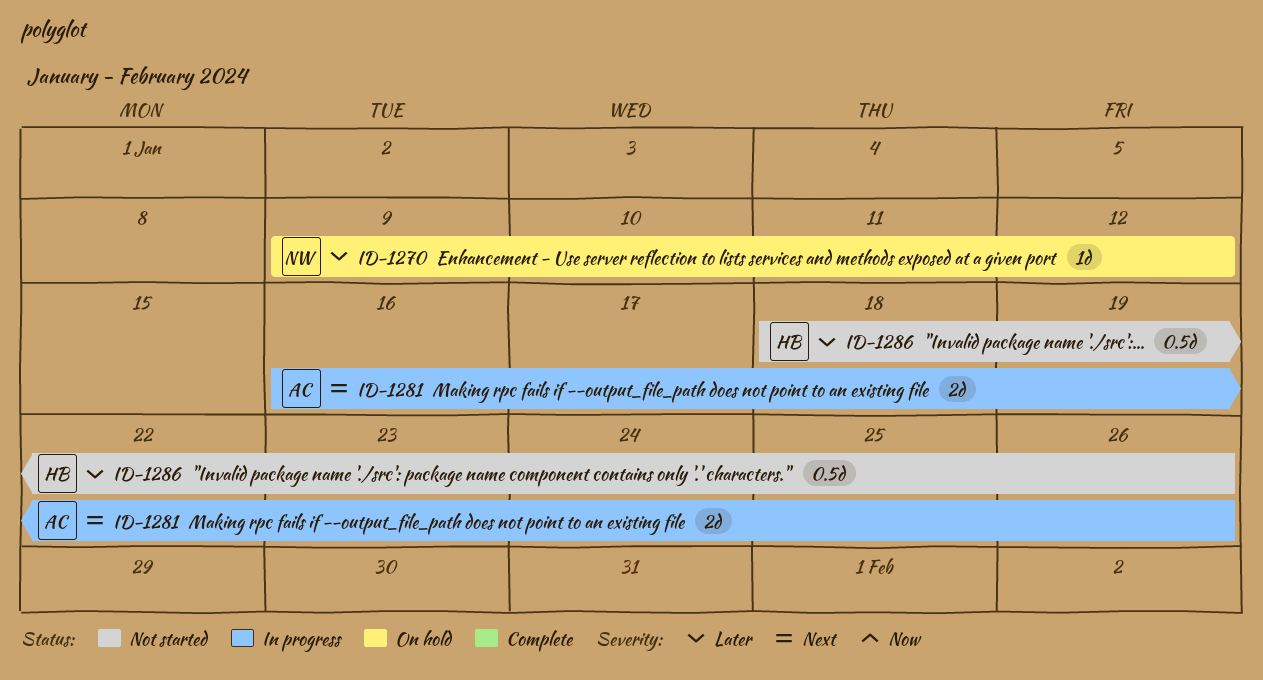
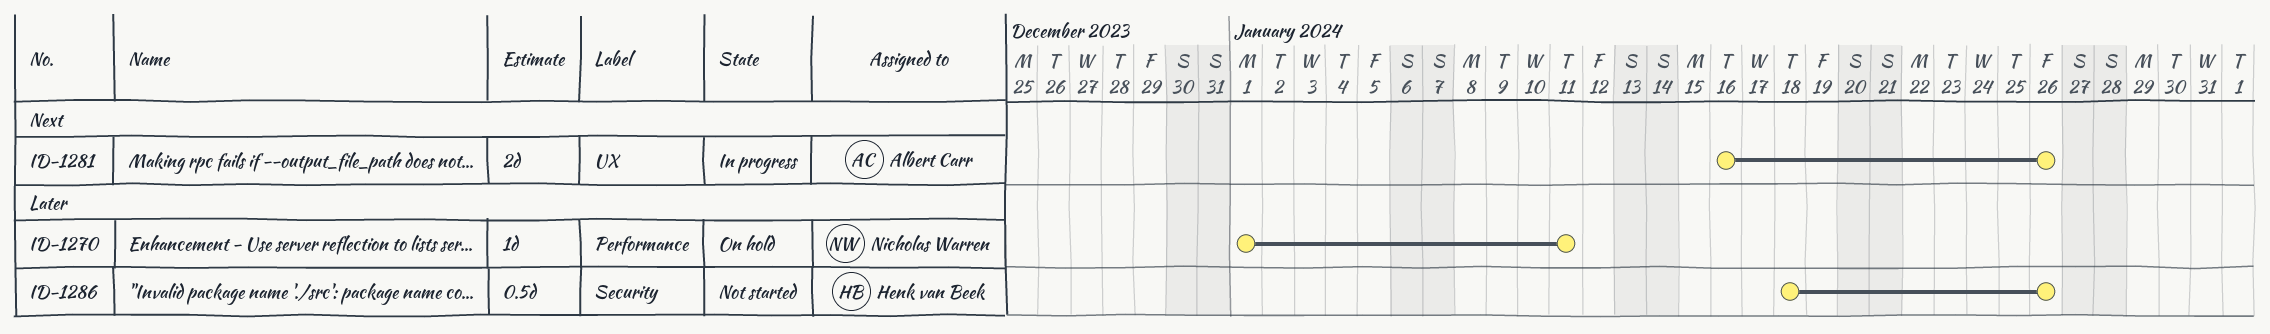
ID-1270, start: Jan 9 -> Jan 1
ID-1270, due: Jan 12 -> Jan 11

